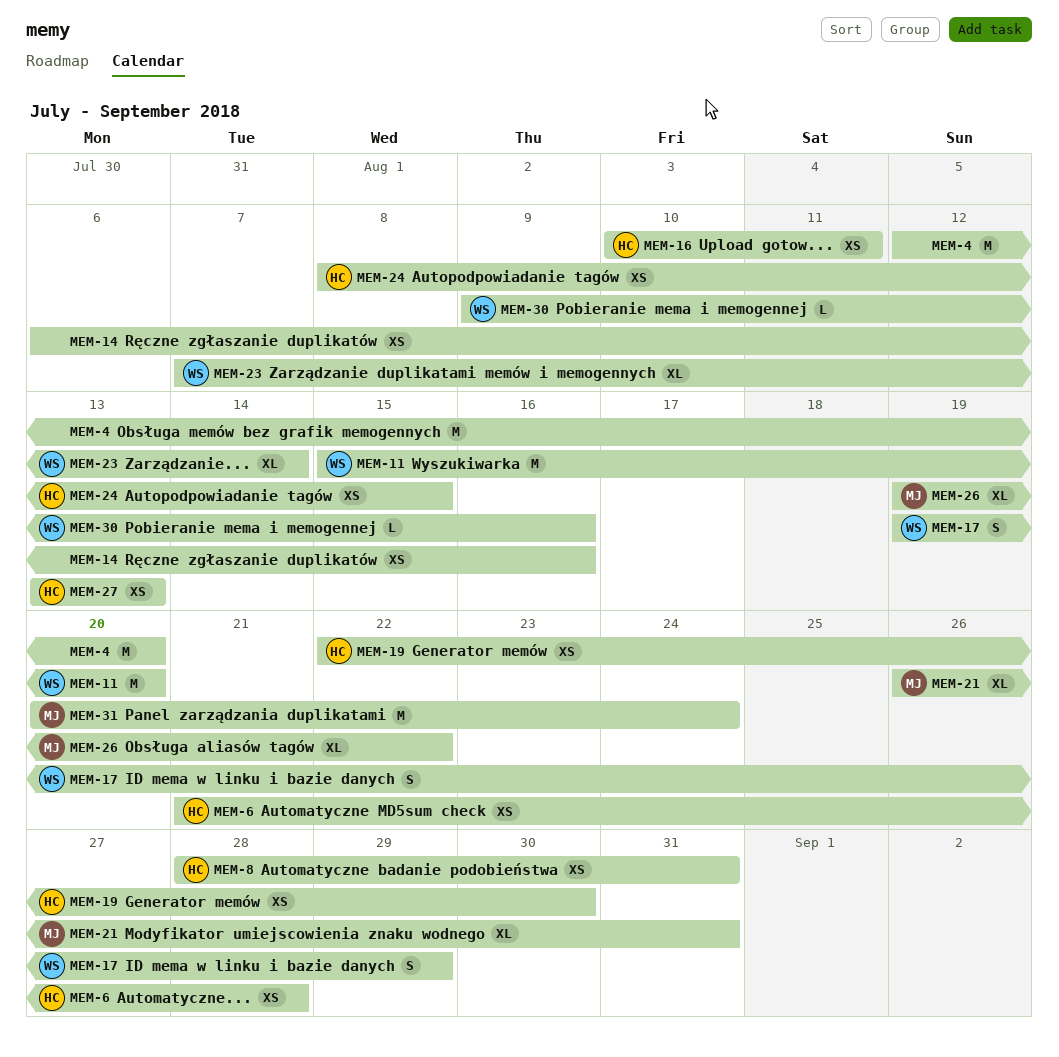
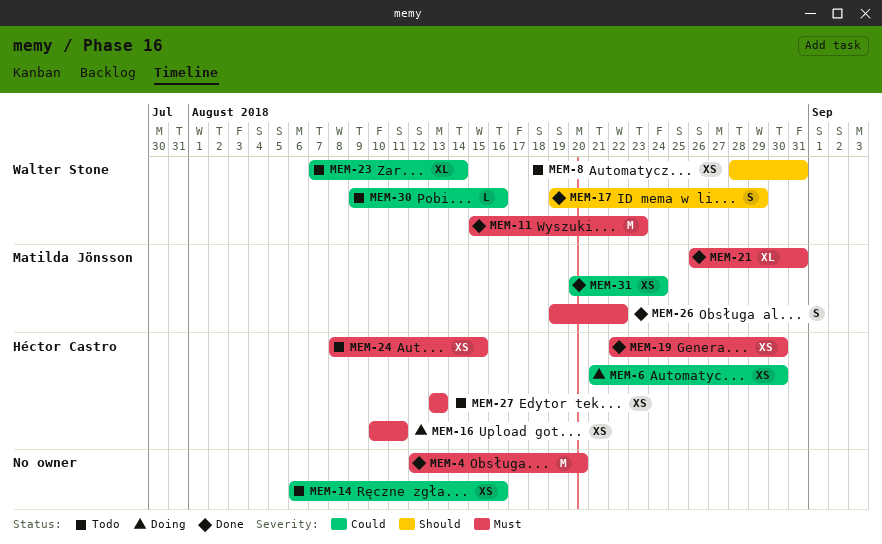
MEM-6, due: Aug 28 -> Aug 30
MEM-8, owner: Héctor Castro -> Walter Stone
MEM-11, due: Aug 20 -> Aug 23
MEM-26, estimate: XL -> S
MEM-31, estimate: M -> XS

